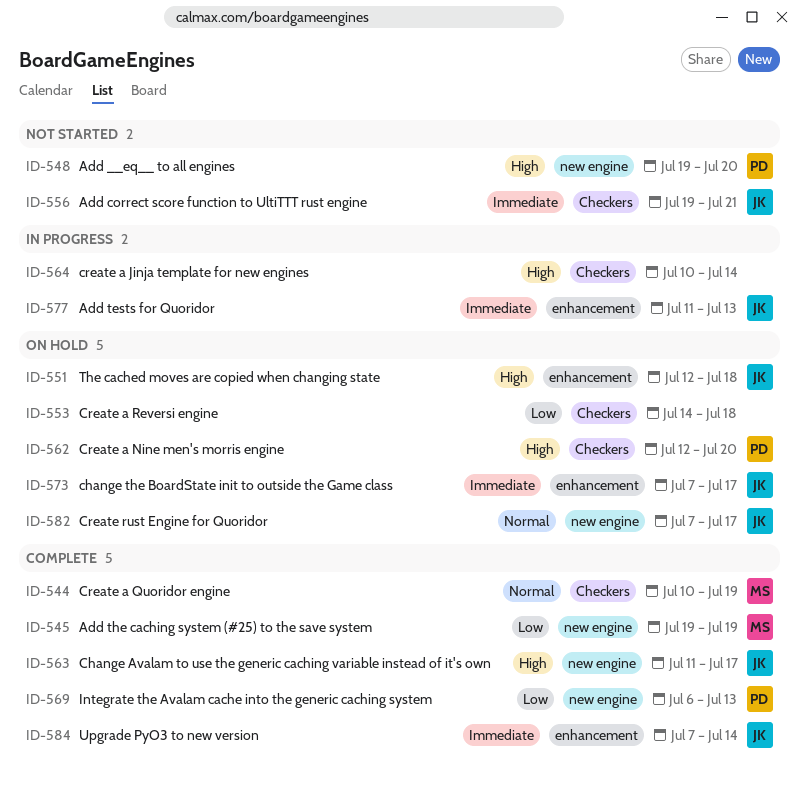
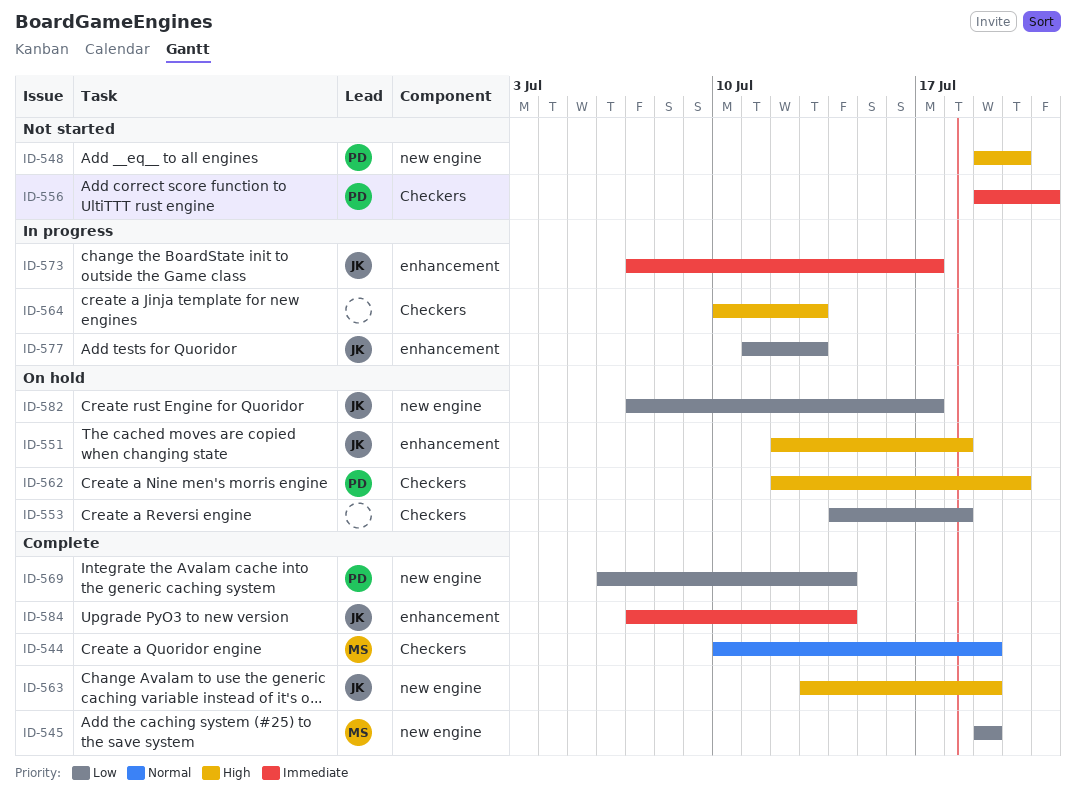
ID-556, owner: JK -> PD
ID-563, start: Jul 11 -> Jul 13
ID-563, due: Jul 17 -> Jul 19
ID-564, due: Jul 14 -> Jul 13
ID-569, due: Jul 13 -> Jul 14
ID-573, status: On hold -> In progress
ID-577, priority: Immediate -> Low
ID-582, priority: Normal -> Low

